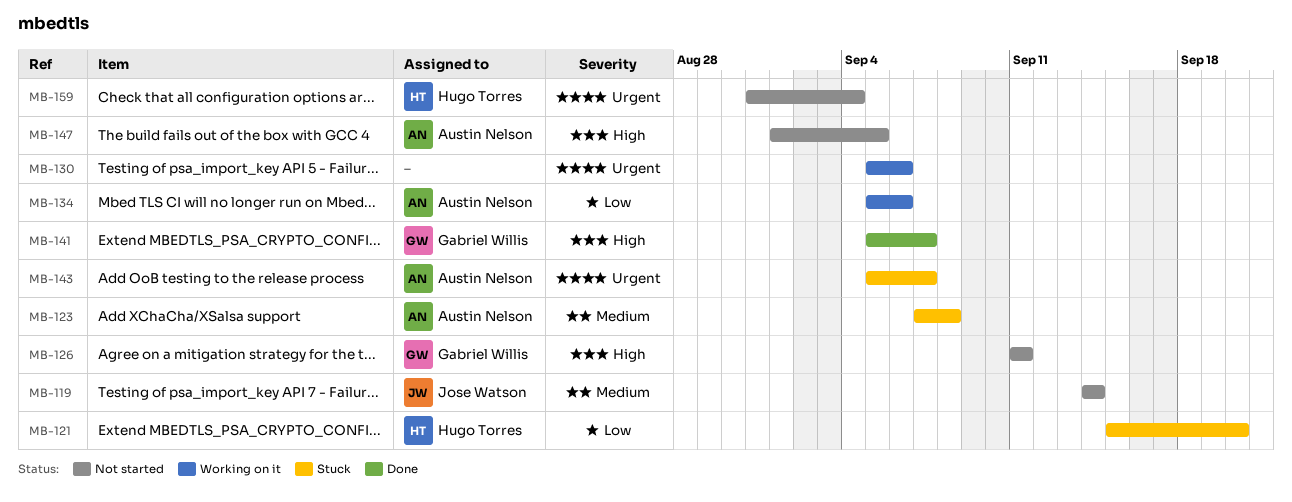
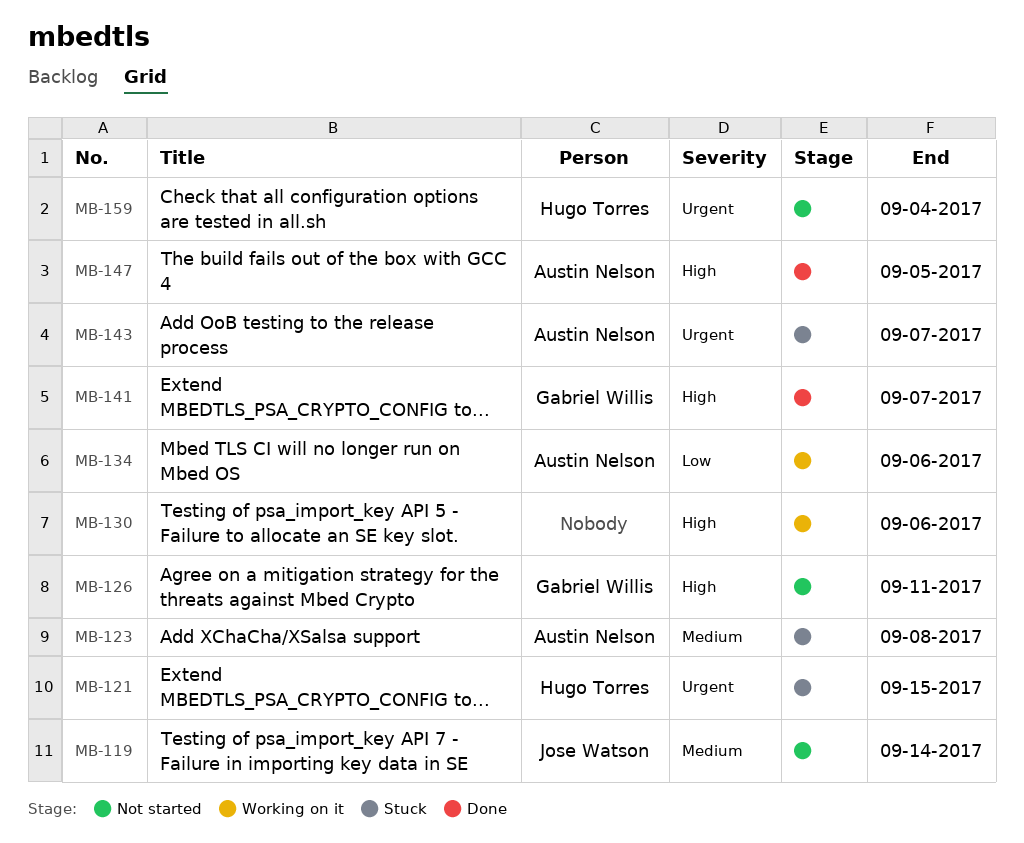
MB-121, priority: Low -> Urgent
MB-121, due: Sep 20 -> Sep 15
MB-130, priority: Urgent -> High
MB-147, status: Not started -> Done

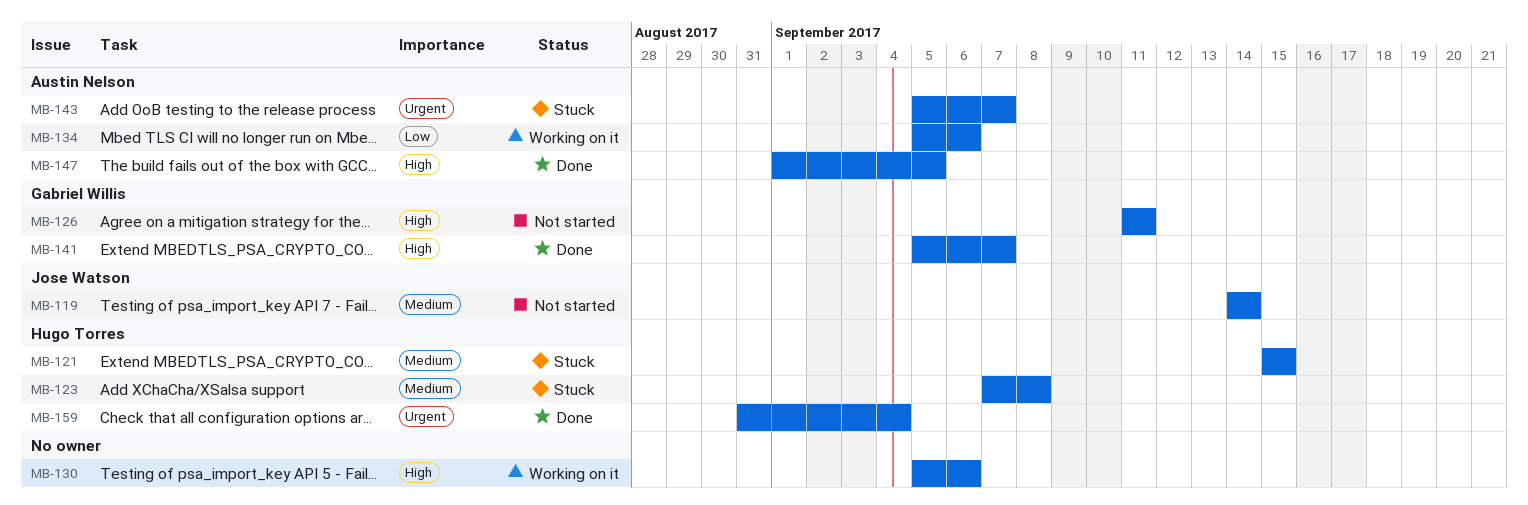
MB-121, priority: Urgent -> Medium
MB-123, owner: Austin Nelson -> Hugo Torres
MB-159, status: Not started -> Done

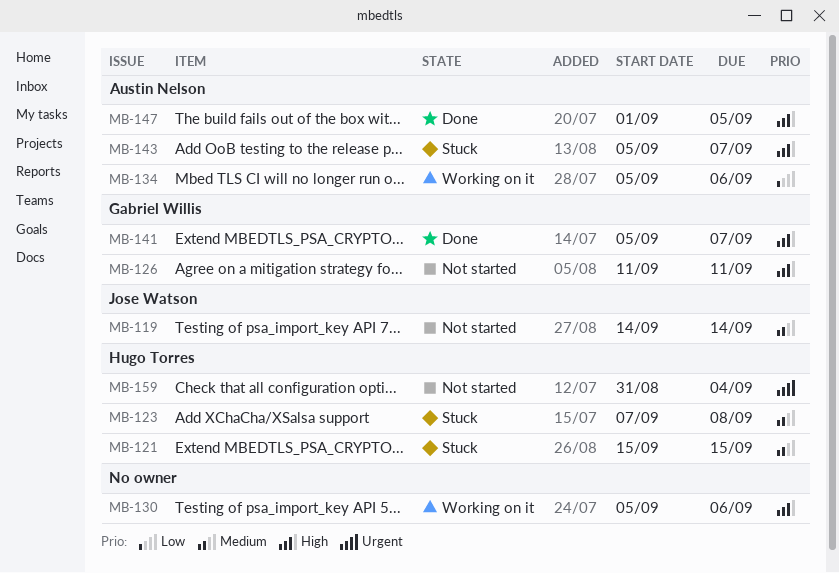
MB-143, priority: Urgent -> High
MB-159, status: Done -> Not started

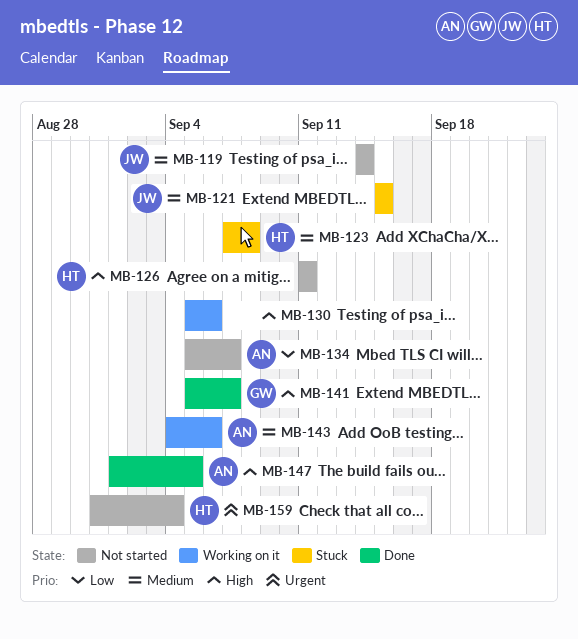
MB-121, owner: Hugo Torres -> Jose Watson
MB-126, owner: Gabriel Willis -> Hugo Torres
MB-134, status: Working on it -> Not started
MB-134, due: Sep 6 -> Sep 7
MB-143, status: Stuck -> Working on it
MB-143, priority: High -> Medium
MB-143, start: Sep 5 -> Sep 4
MB-143, due: Sep 7 -> Sep 6

